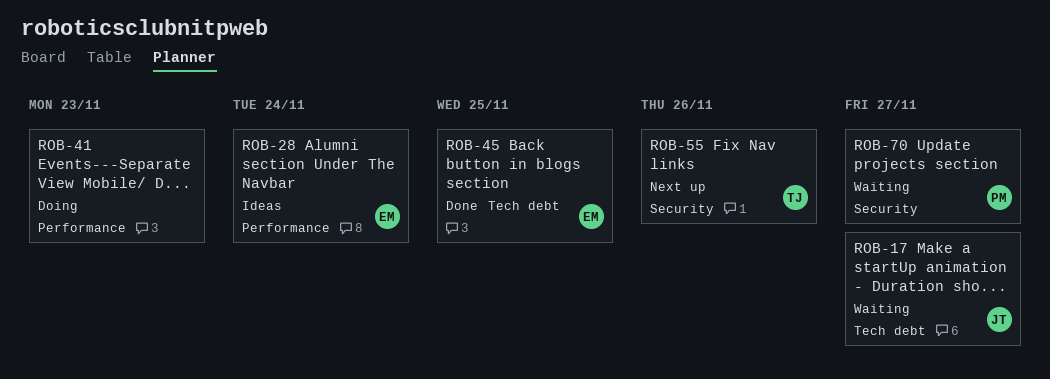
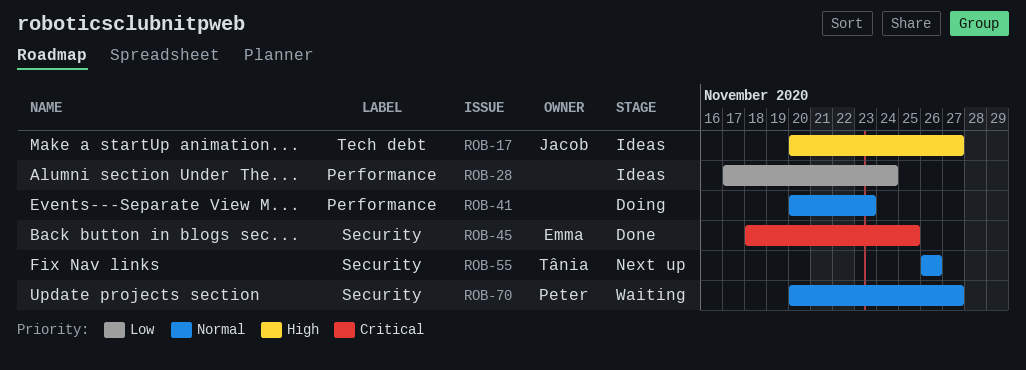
ROB-17, status: Waiting -> Ideas
ROB-28, owner: Emma -> none
ROB-45, label: Tech debt -> Security

